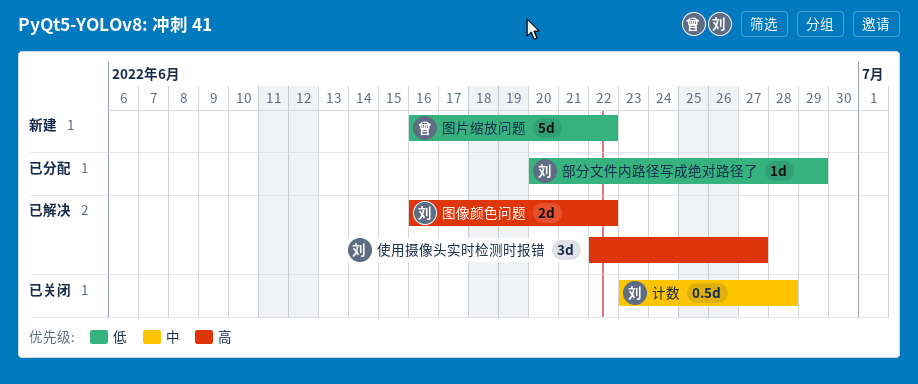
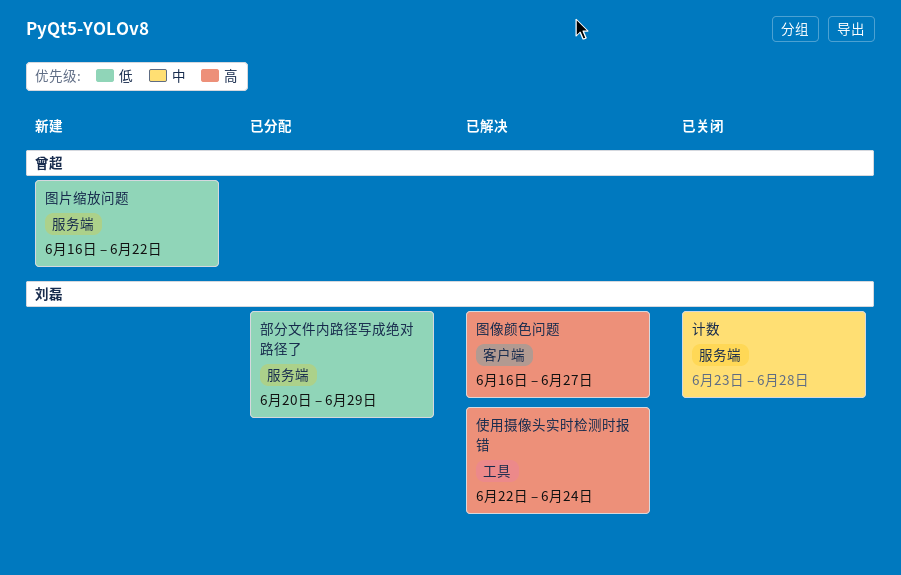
使用摄像头实时检测时报错, due: Jun 27 -> Jun 24
图像颜色问题, due: Jun 22 -> Jun 27

